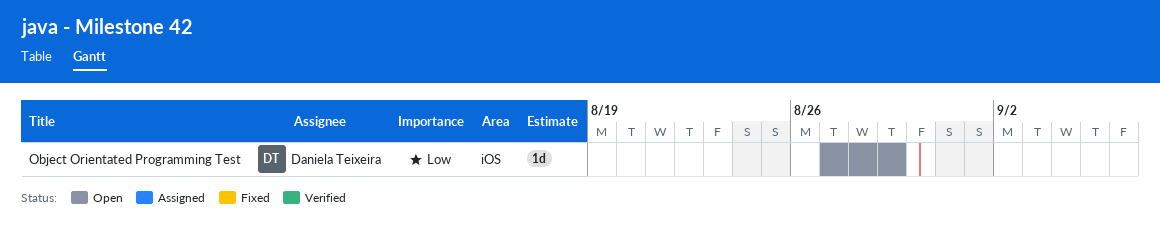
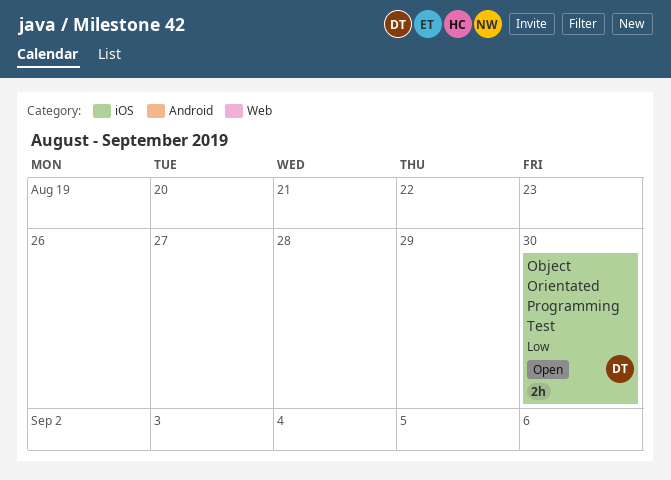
Object Orientated Programming Test, estimate: 1d -> 2h
Object Orientated Programming Test, due: Aug 29 -> Aug 30

